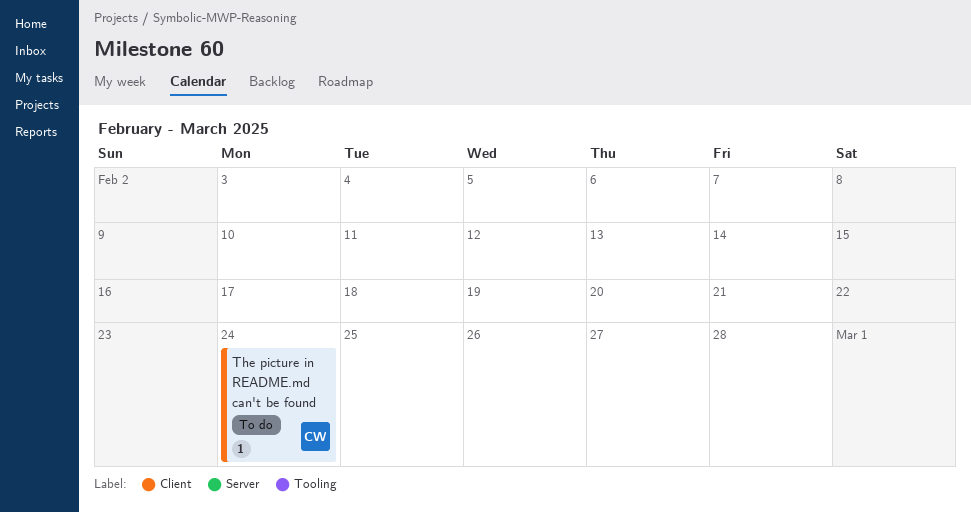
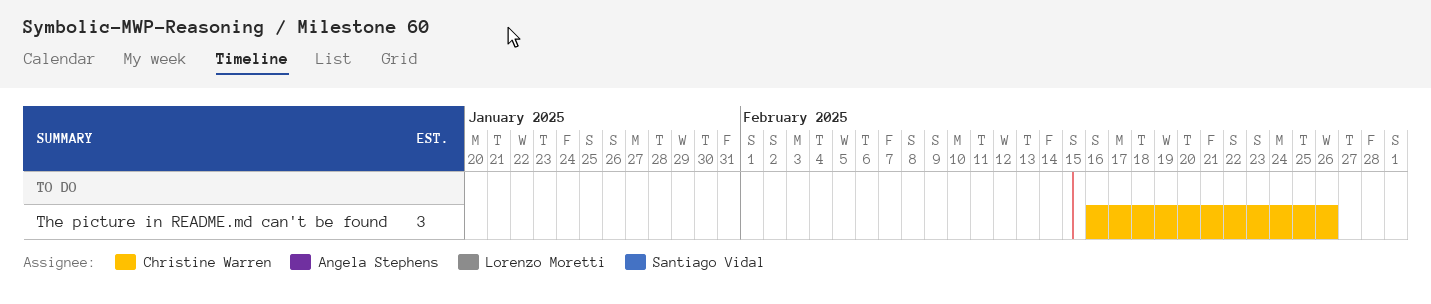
The picture in README.md can't be found, estimate: 1 -> 3
The picture in README.md can't be found, due: Feb 24 -> Feb 26

